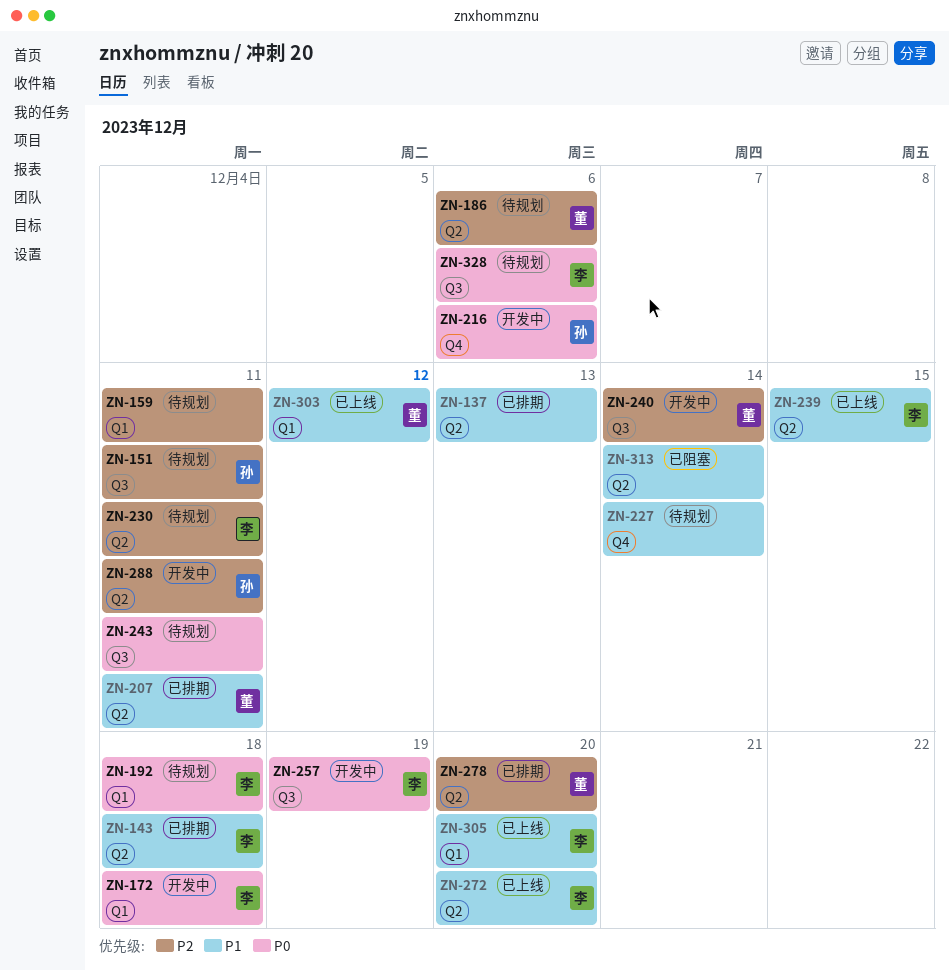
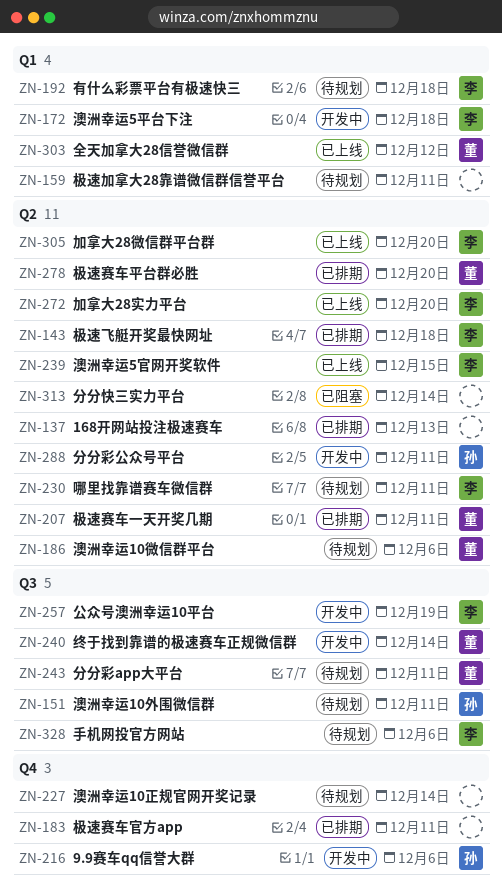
ZN-183: none -> present
ZN-243, owner: none -> 董
ZN-305, label: Q1 -> Q2

